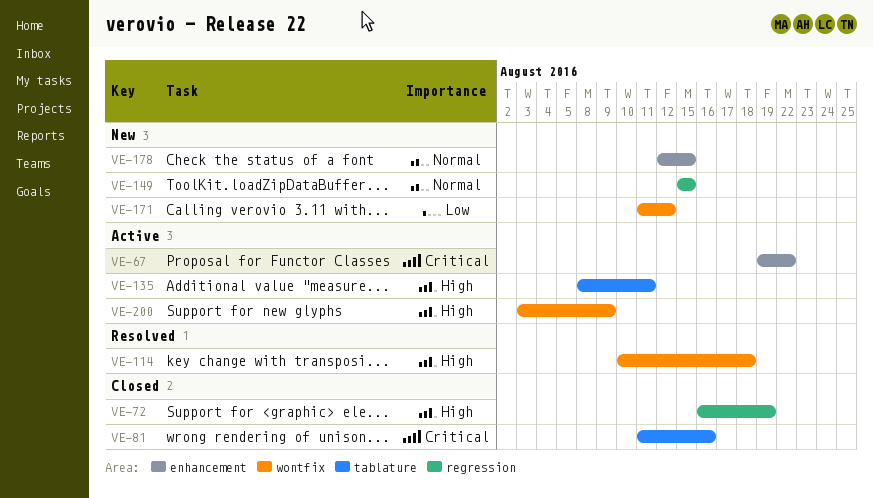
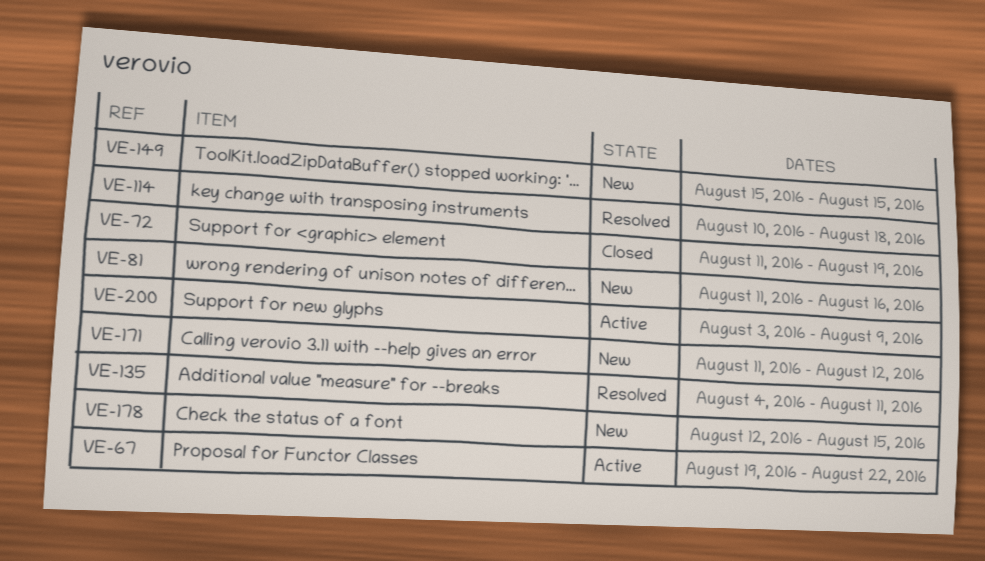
VE-72, start: Aug 16 -> Aug 11
VE-81, status: Closed -> New
VE-135, status: Active -> Resolved
VE-135, start: Aug 8 -> Aug 4

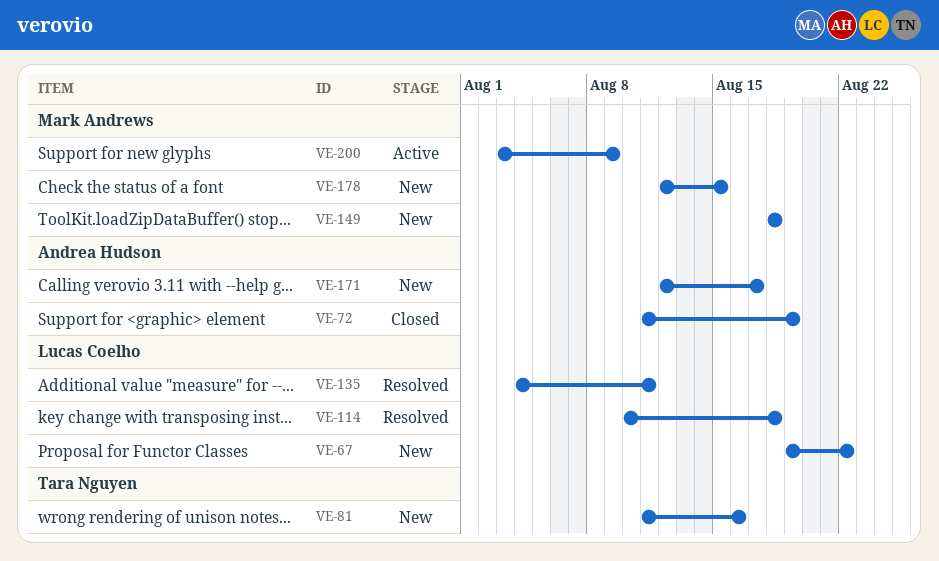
VE-67, status: Active -> New
VE-149, start: Aug 15 -> Aug 18
VE-149, due: Aug 15 -> Aug 18
VE-171, start: Aug 11 -> Aug 12
VE-171, due: Aug 12 -> Aug 17

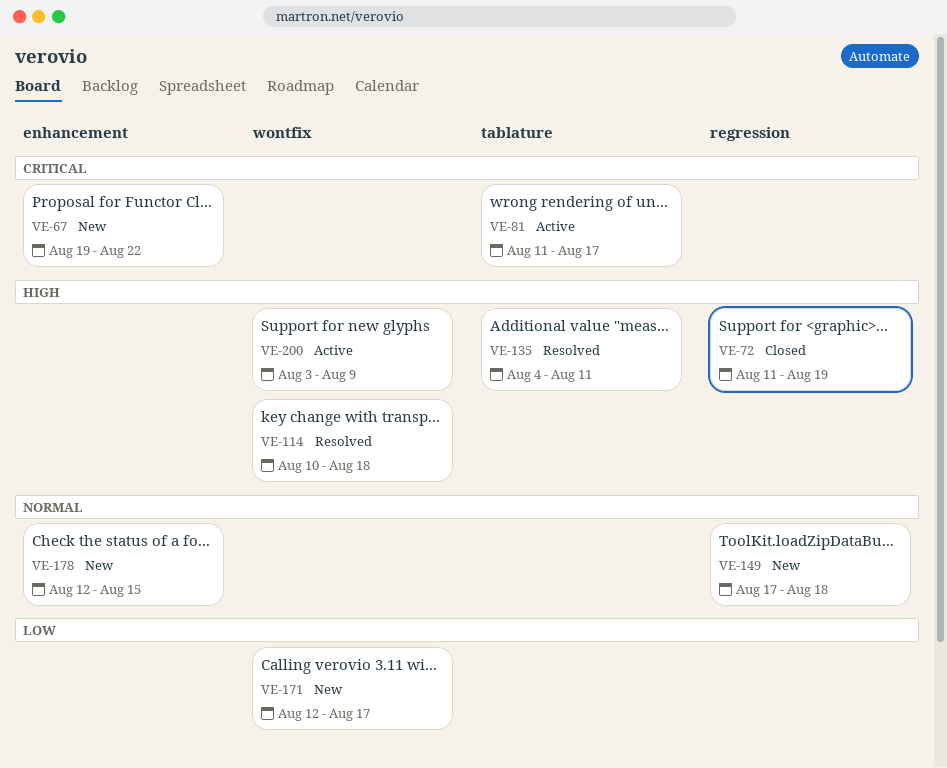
VE-81, status: New -> Active
VE-81, due: Aug 16 -> Aug 17
VE-149, start: Aug 18 -> Aug 17

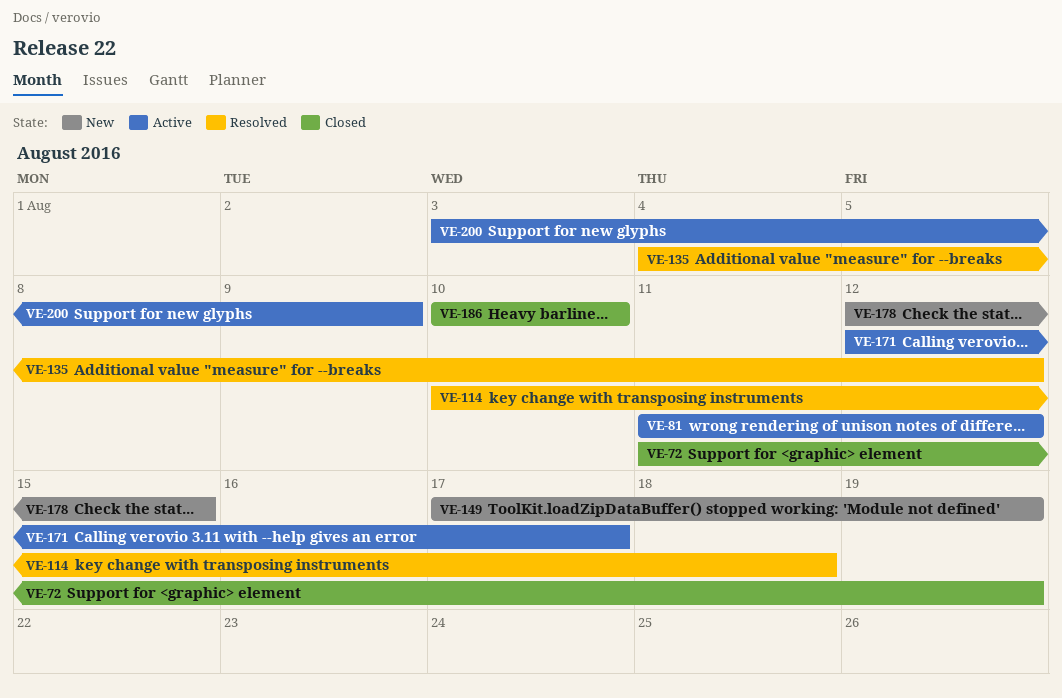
VE-67: present -> none
VE-81, due: Aug 17 -> Aug 12
VE-135, due: Aug 11 -> Aug 12
VE-149, due: Aug 18 -> Aug 19
VE-171, status: New -> Active
VE-186: none -> present

